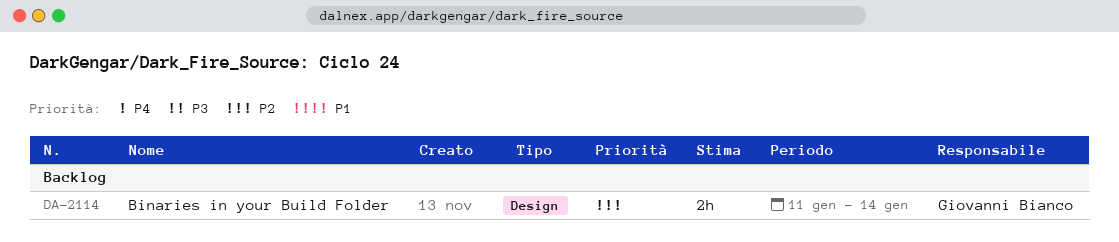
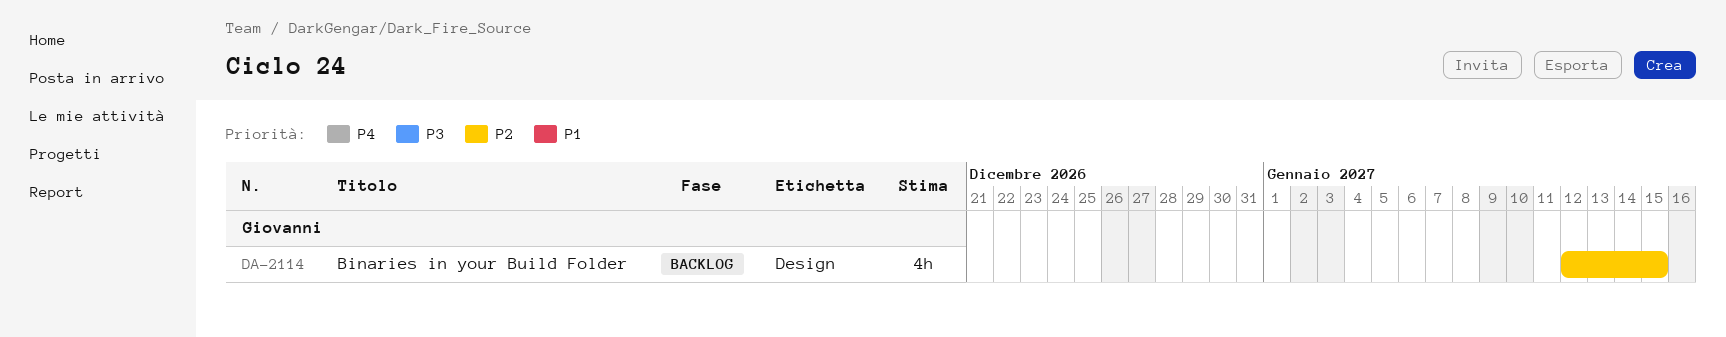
DA-2114, estimate: 2h -> 4h
DA-2114, start: Jan 11 -> Jan 12
DA-2114, due: Jan 14 -> Jan 15

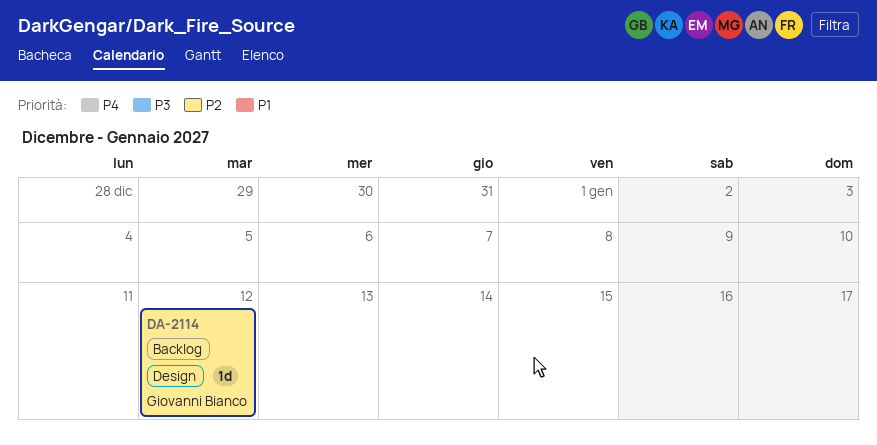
DA-2114, estimate: 4h -> 1d
DA-2114, due: Jan 15 -> Jan 12

